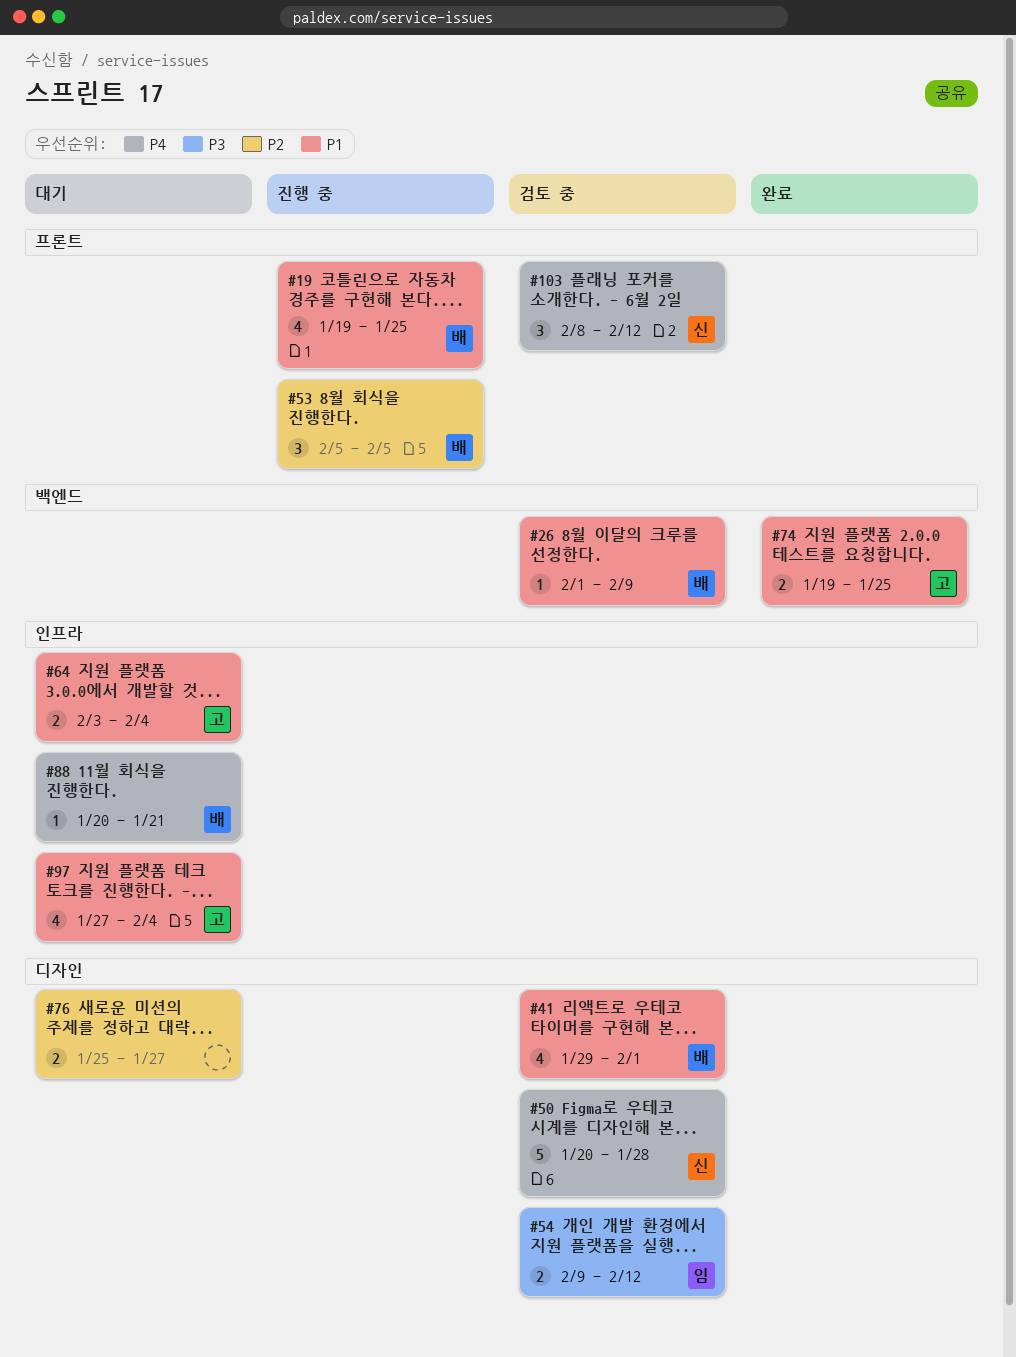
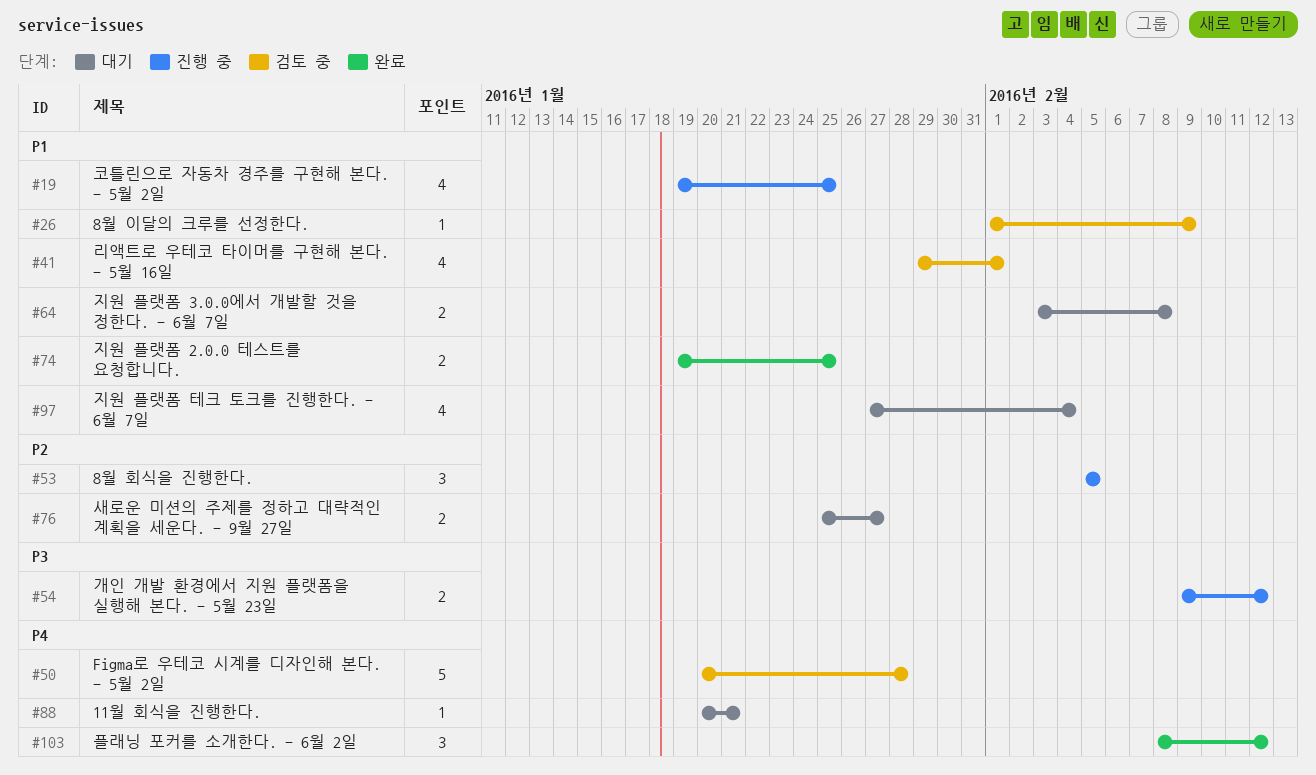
#54, status: 검토 중 -> 진행 중
#64, due: Feb 4 -> Feb 8
#103, status: 검토 중 -> 완료

